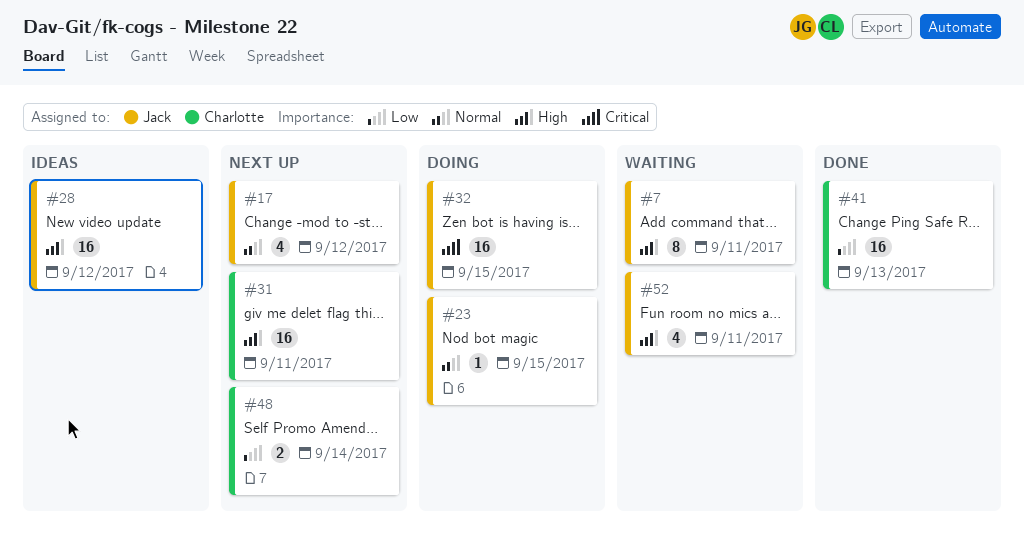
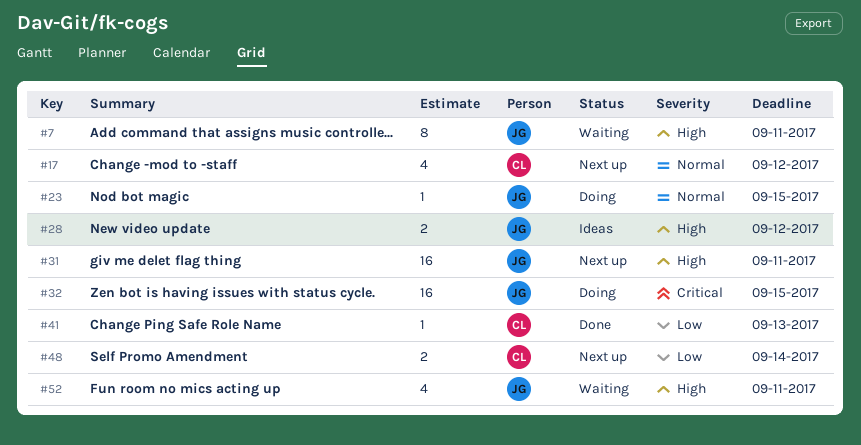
#17, owner: Jack -> Charlotte
#28, estimate: 16 -> 2
#31, owner: Charlotte -> Jack
#41, estimate: 16 -> 1

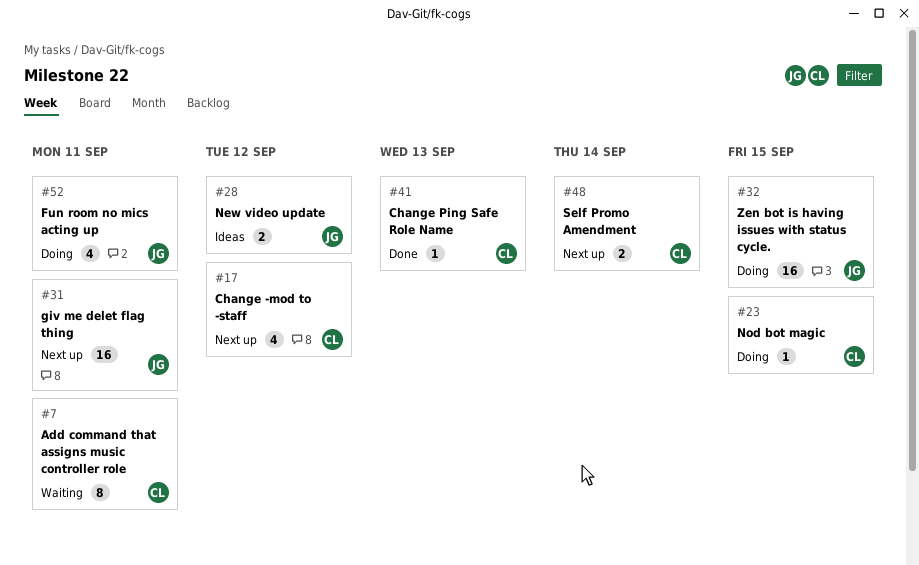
#7, owner: JG -> CL
#23, owner: JG -> CL
#52, status: Waiting -> Doing

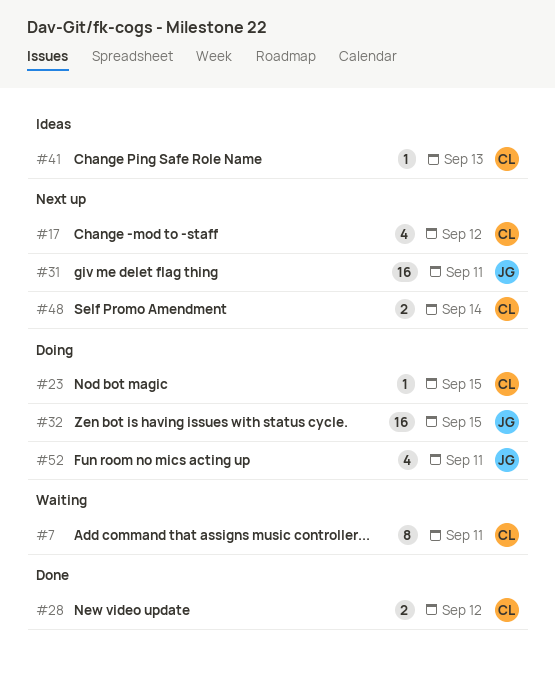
#28, status: Ideas -> Done
#28, owner: JG -> CL
#41, status: Done -> Ideas

